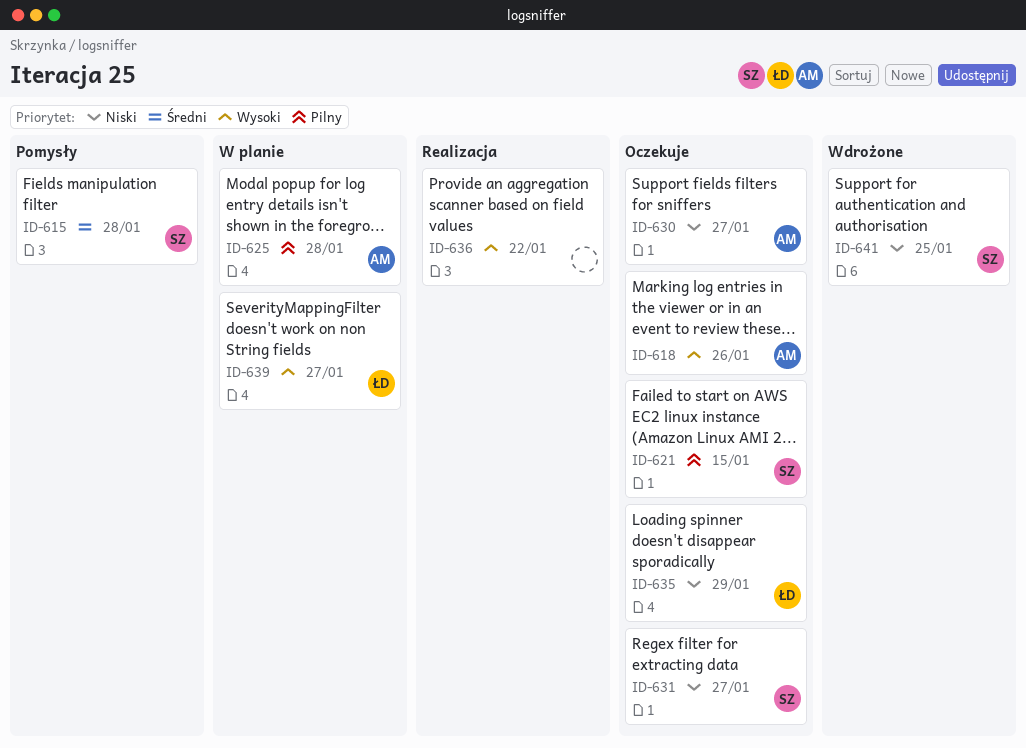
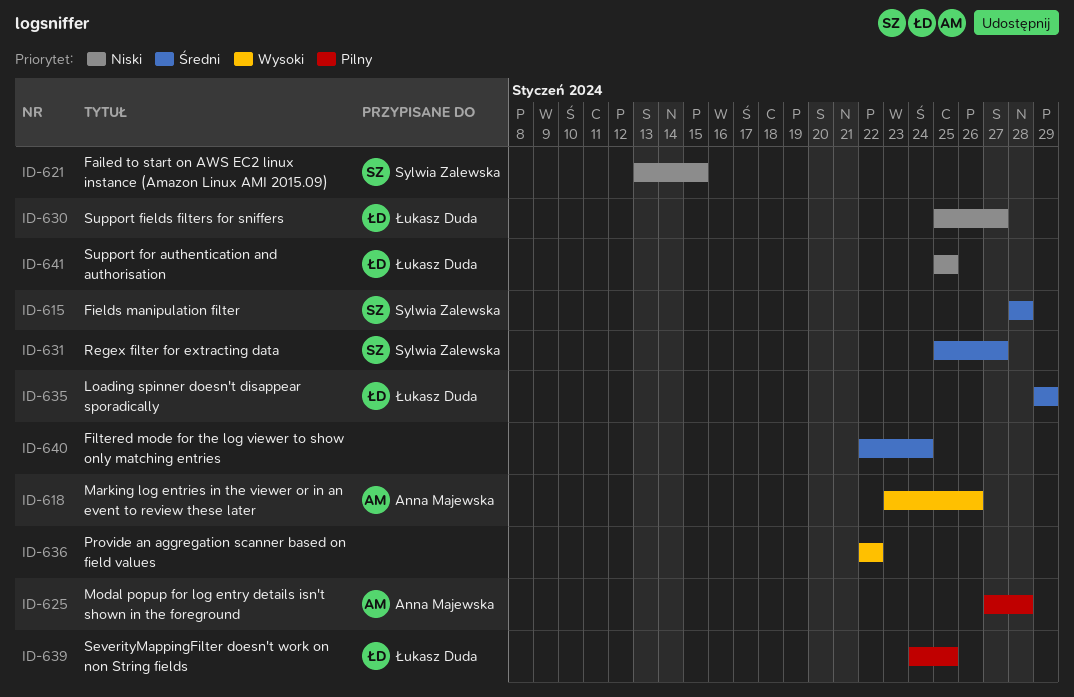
ID-621, priority: Pilny -> Niski
ID-630, owner: Anna Majewska -> Łukasz Duda
ID-631, priority: Niski -> Średni
ID-635, priority: Niski -> Średni
ID-639, priority: Wysoki -> Pilny
ID-639, due: Jan 27 -> Jan 25
ID-640: none -> present
ID-641, owner: Sylwia Zalewska -> Łukasz Duda

